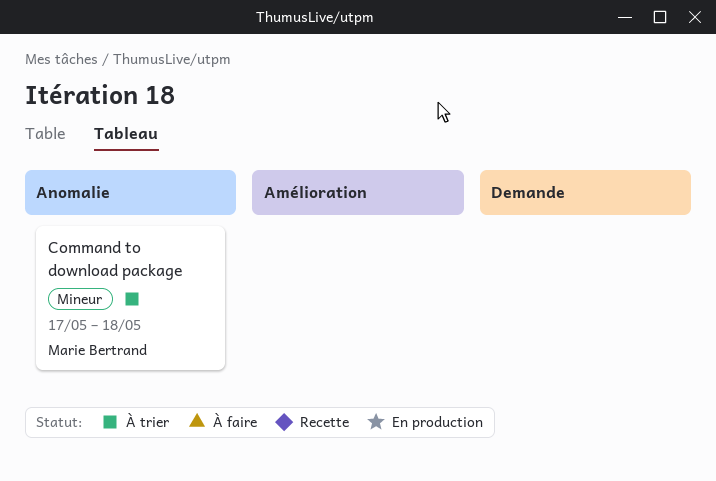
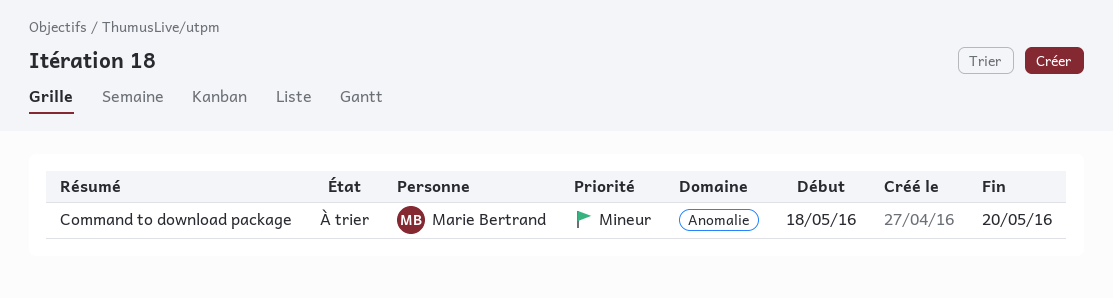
Command to download package, start: May 17 -> May 18
Command to download package, due: May 18 -> May 20

